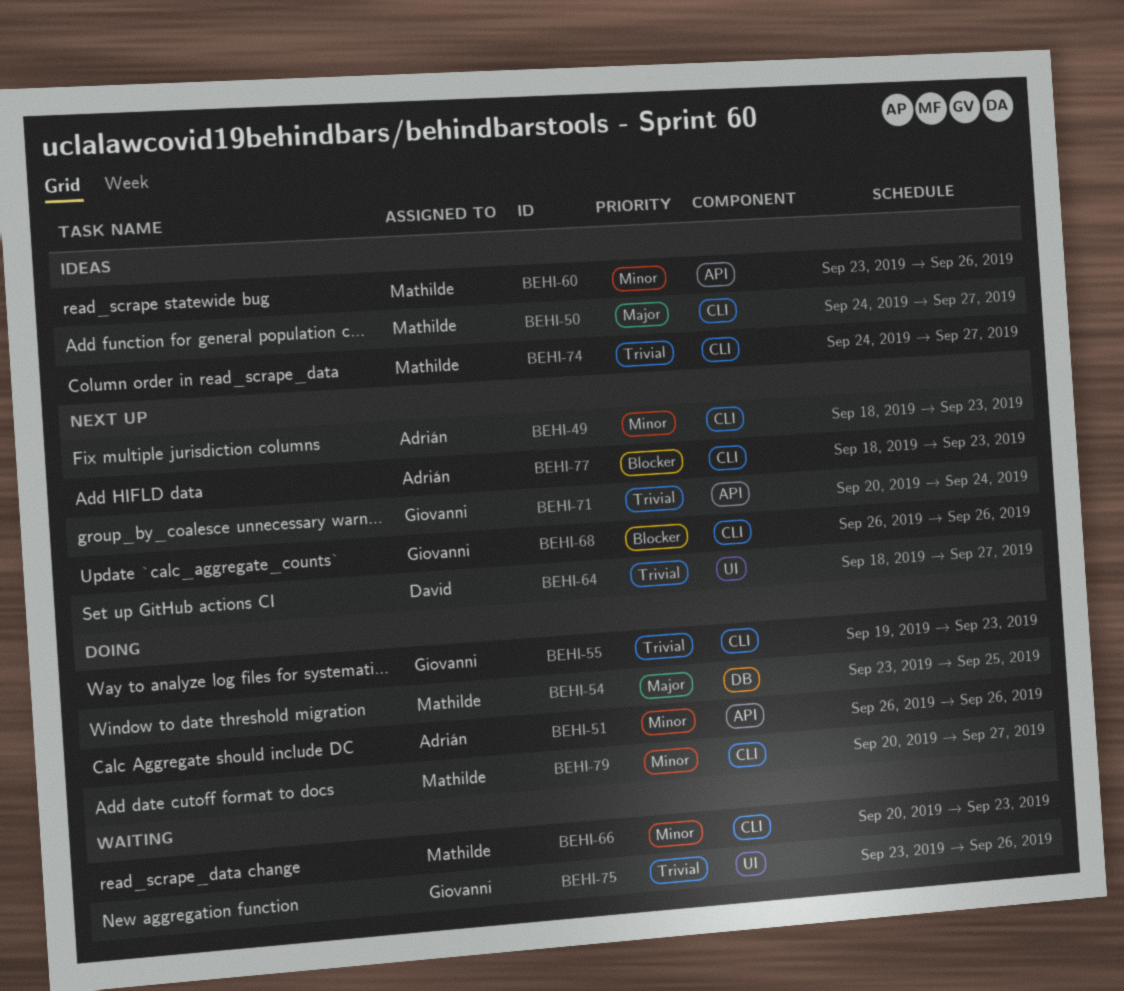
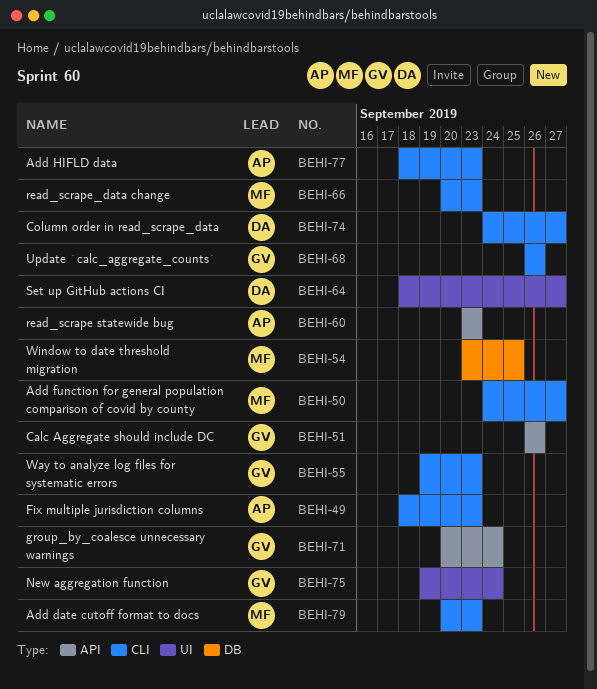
BEHI-51, owner: Adrián -> Giovanni
BEHI-60, owner: Mathilde -> Adrián
BEHI-60, due: Sep 26 -> Sep 23
BEHI-74, owner: Mathilde -> David
BEHI-75, start: Sep 23 -> Sep 19
BEHI-75, due: Sep 26 -> Sep 24
BEHI-79, due: Sep 27 -> Sep 23

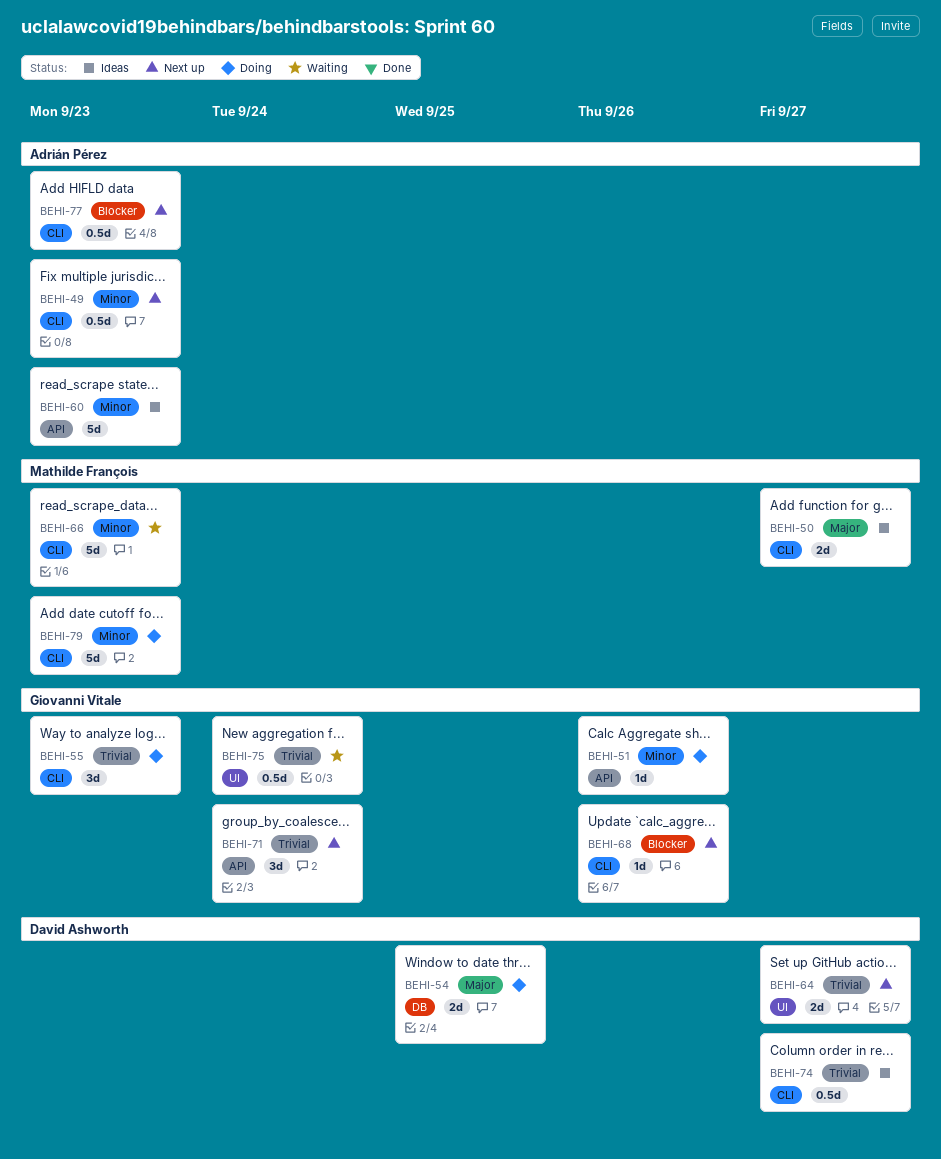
BEHI-54, owner: Mathilde François -> David Ashworth

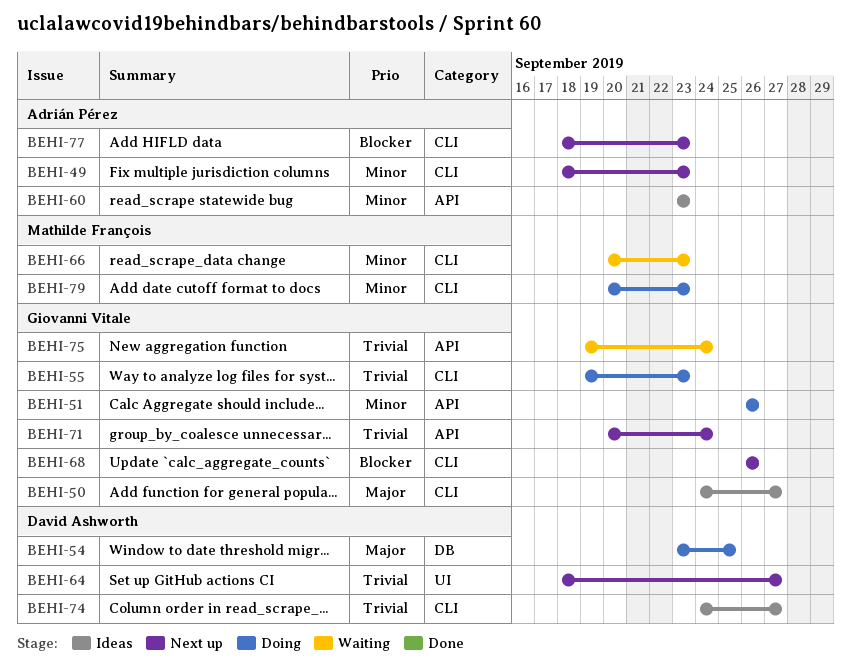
BEHI-50, owner: Mathilde François -> Giovanni Vitale
BEHI-75, label: UI -> API

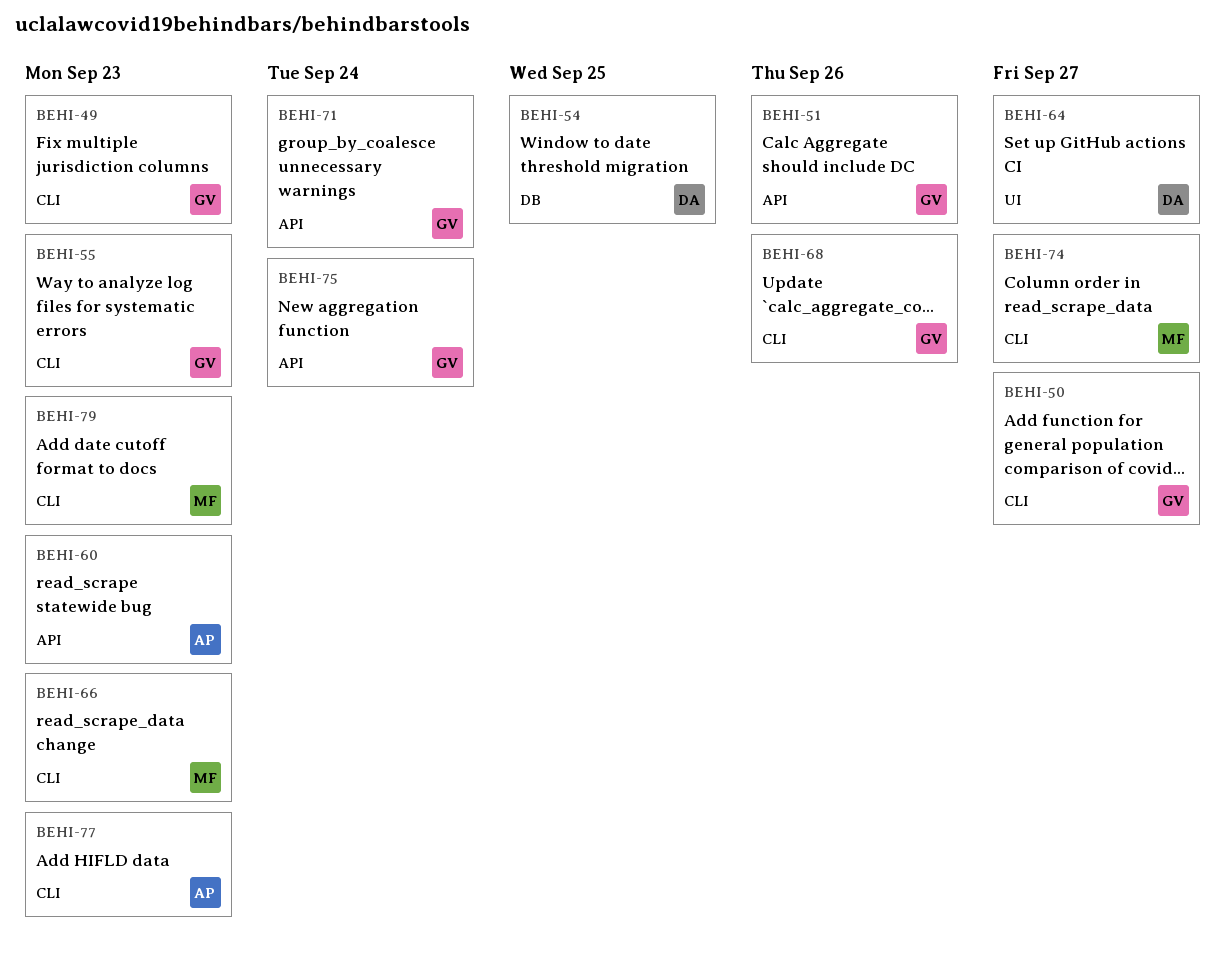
BEHI-49, owner: Adrián Pérez -> Giovanni Vitale
BEHI-74, owner: David Ashworth -> Mathilde François

